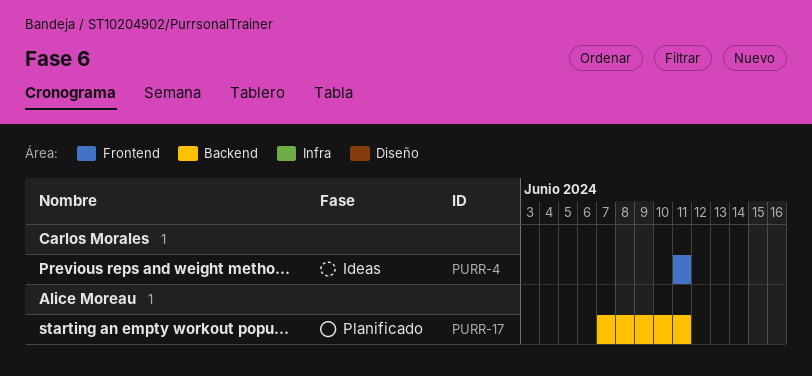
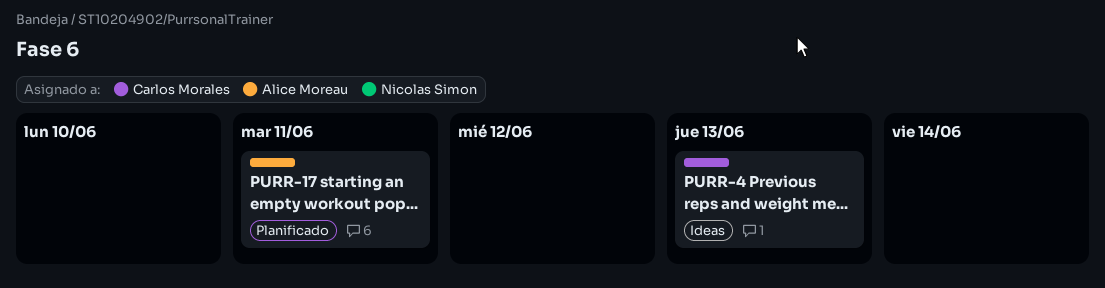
PURR-4, due: Jun 11 -> Jun 13

